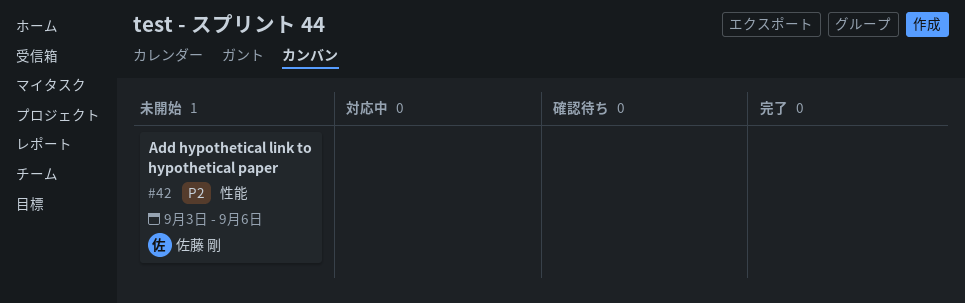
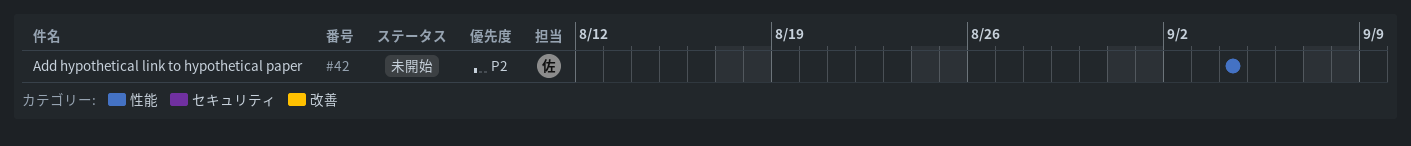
#42, start: Sep 3 -> Sep 4
#42, due: Sep 6 -> Sep 4

